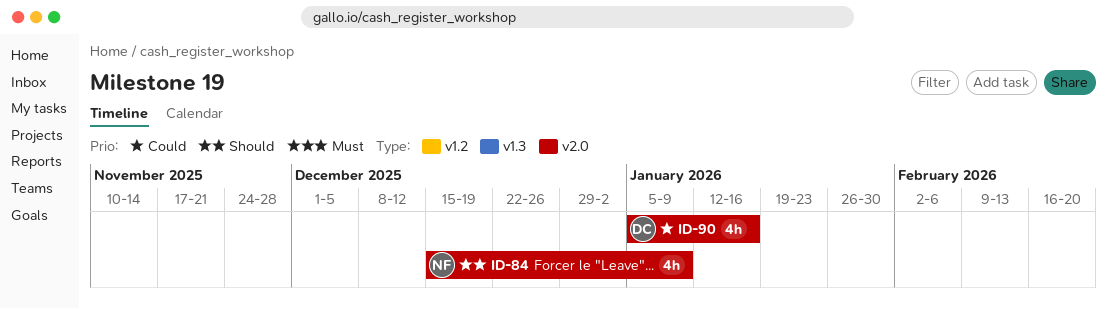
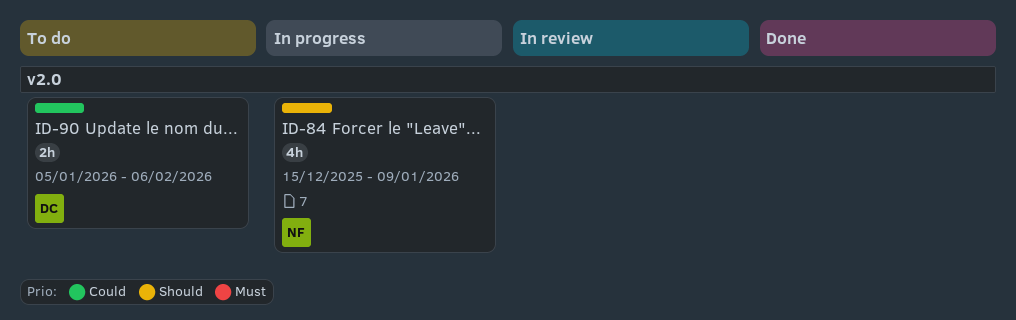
ID-90, estimate: 4h -> 2h
ID-90, due: Jan 16 -> Feb 6

